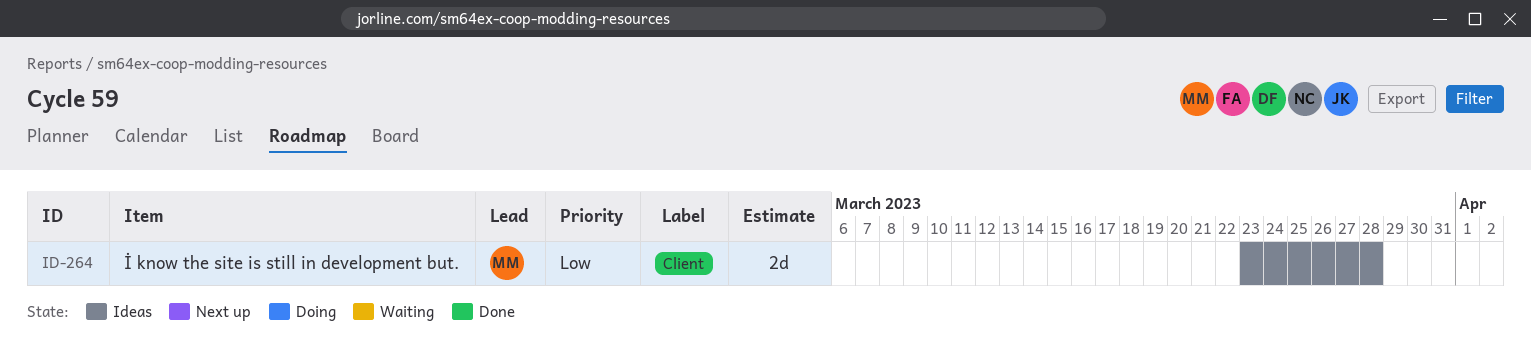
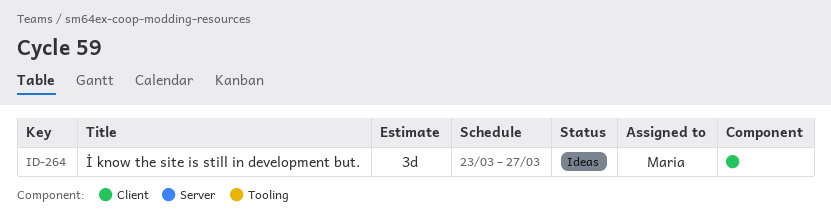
ID-264, estimate: 2d -> 3d
ID-264, due: Mar 28 -> Mar 27

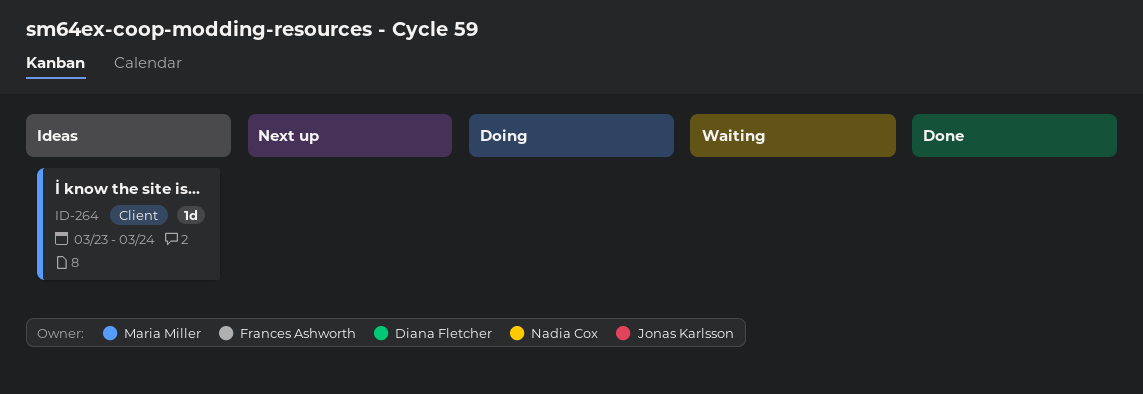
ID-264, estimate: 3d -> 1d
ID-264, due: Mar 27 -> Mar 24

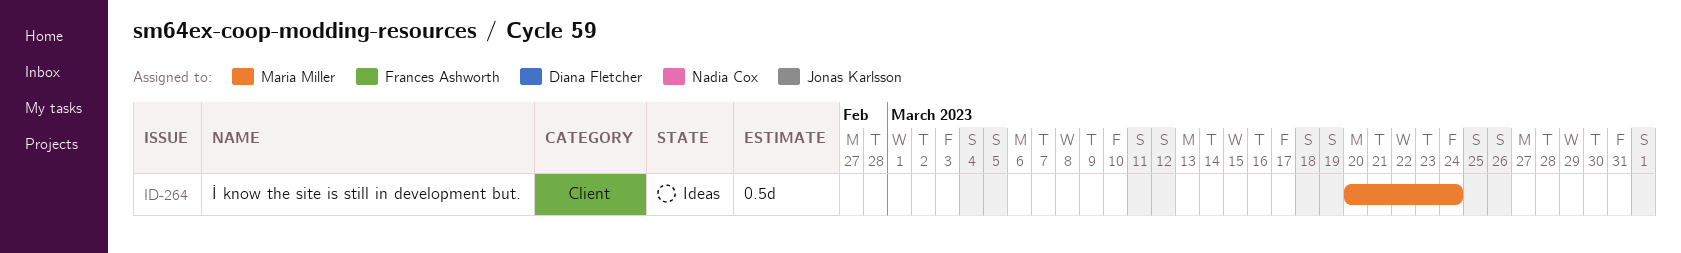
ID-264, estimate: 1d -> 0.5d
ID-264, start: Mar 23 -> Mar 20

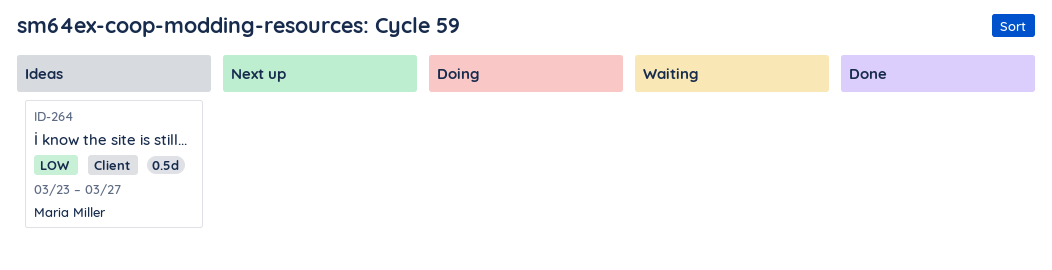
ID-264, start: Mar 20 -> Mar 23
ID-264, due: Mar 24 -> Mar 27

